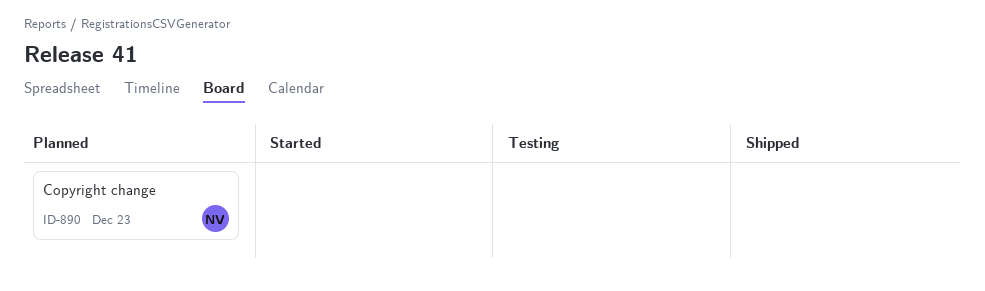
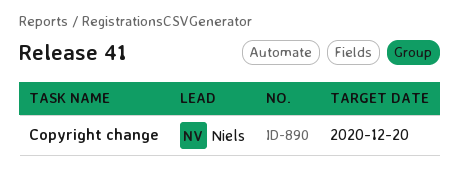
ID-890, due: Dec 23 -> Dec 20

